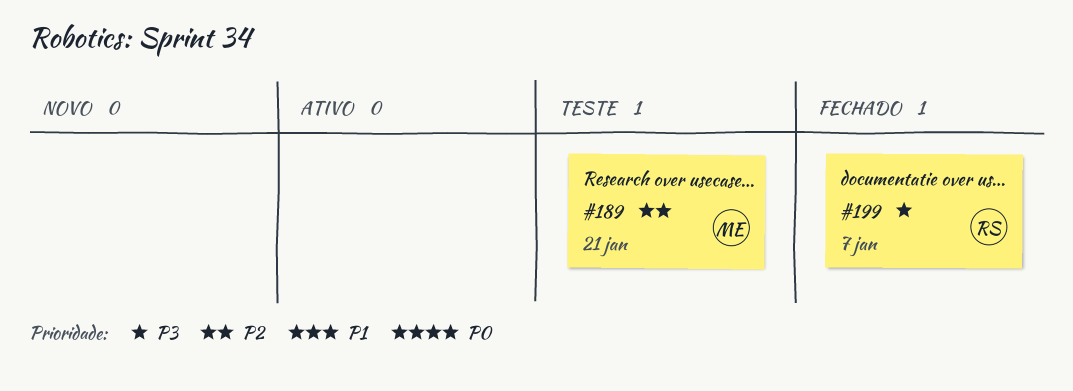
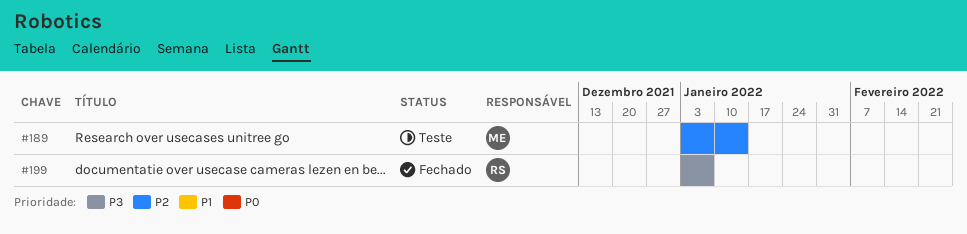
#189, due: Jan 21 -> Jan 14

